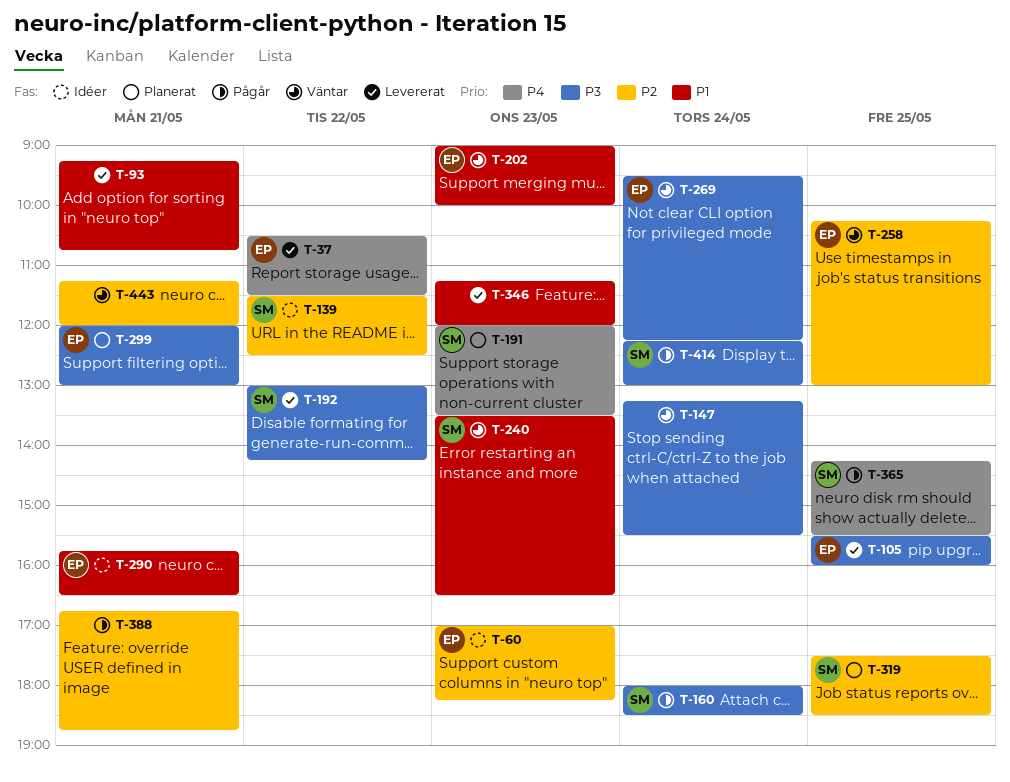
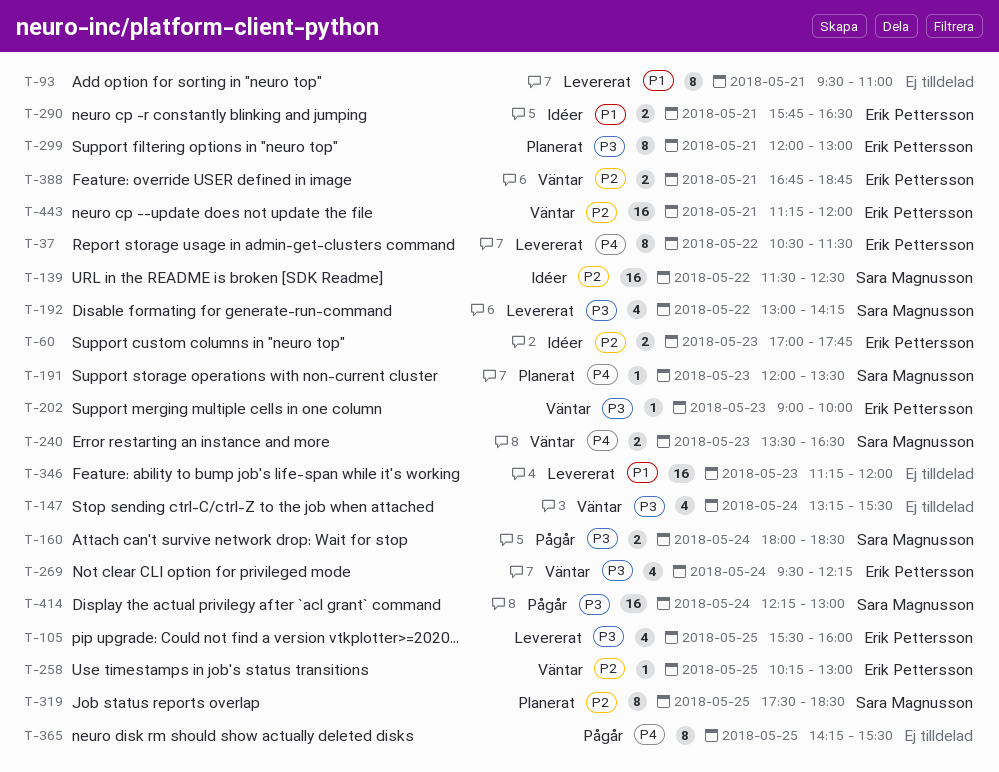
T-60, ends: 18:15 -> 17:45
T-93, begins: 09:15 -> 09:30
T-93, ends: 10:45 -> 11:00
T-202, priority: P1 -> P3
T-240, priority: P1 -> P4
T-365, owner: Sara Magnusson -> none
T-388, status: Pågår -> Väntar
T-388, owner: none -> Erik Pettersson
T-443, owner: none -> Erik Pettersson

